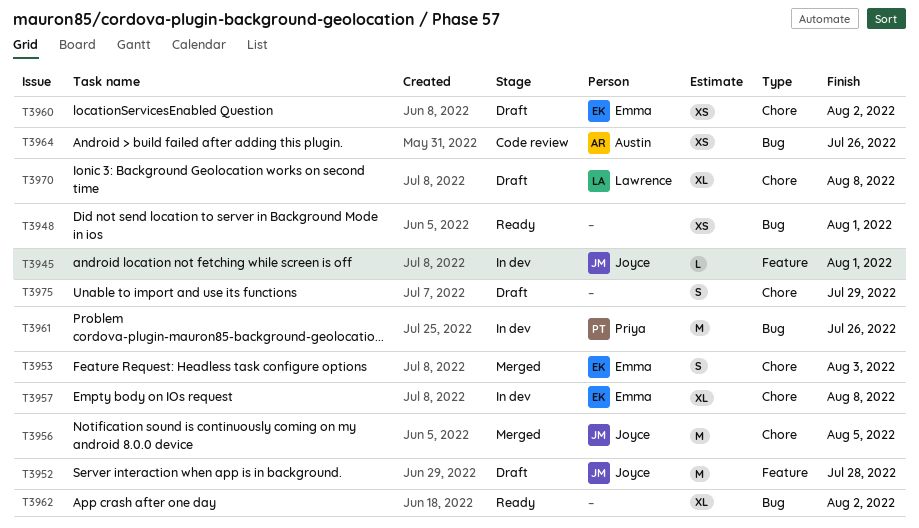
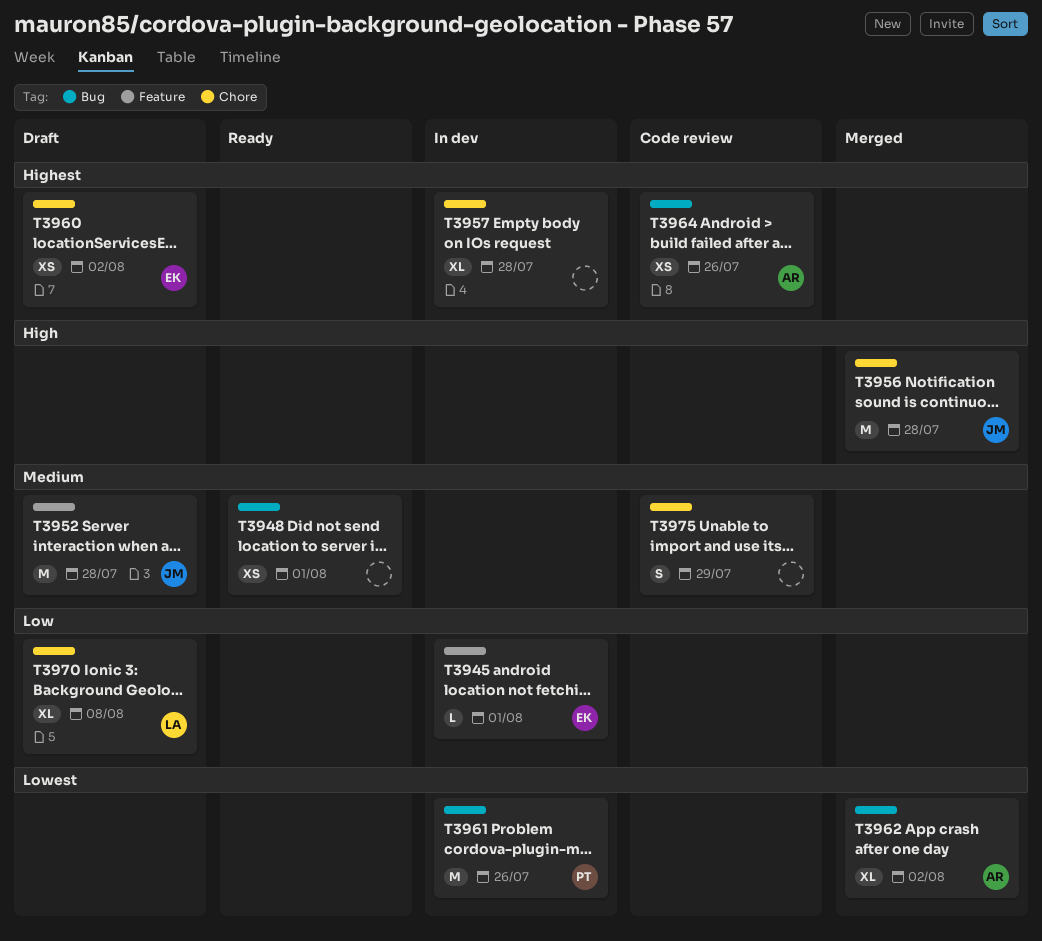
T3945, owner: Joyce -> Emma
T3953: present -> none
T3956, due: Aug 5 -> Jul 28
T3957, owner: Emma -> none
T3957, due: Aug 8 -> Jul 28
T3962, status: Ready -> Merged
T3962, owner: none -> Austin
T3975, status: Draft -> Code review

